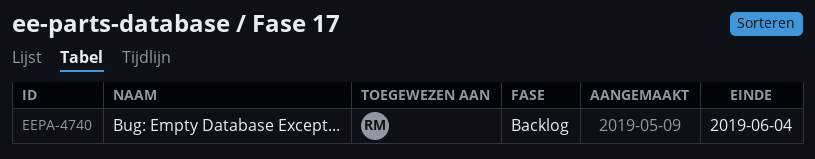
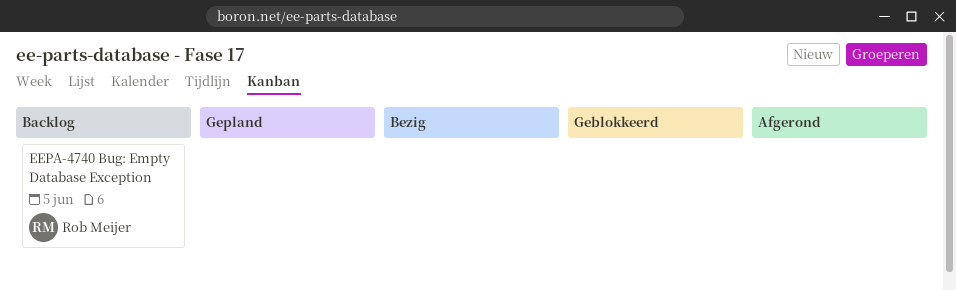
EEPA-4740, due: Jun 4 -> Jun 5

